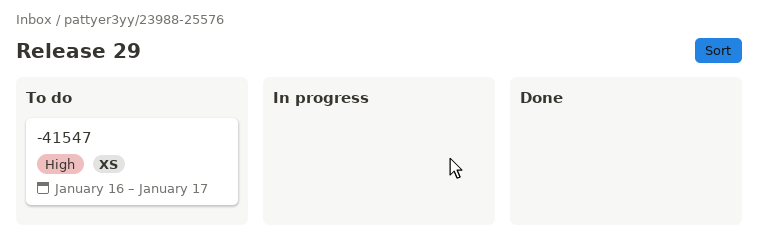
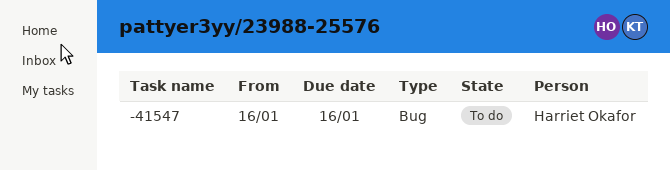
-41547, due: Jan 17 -> Jan 16

